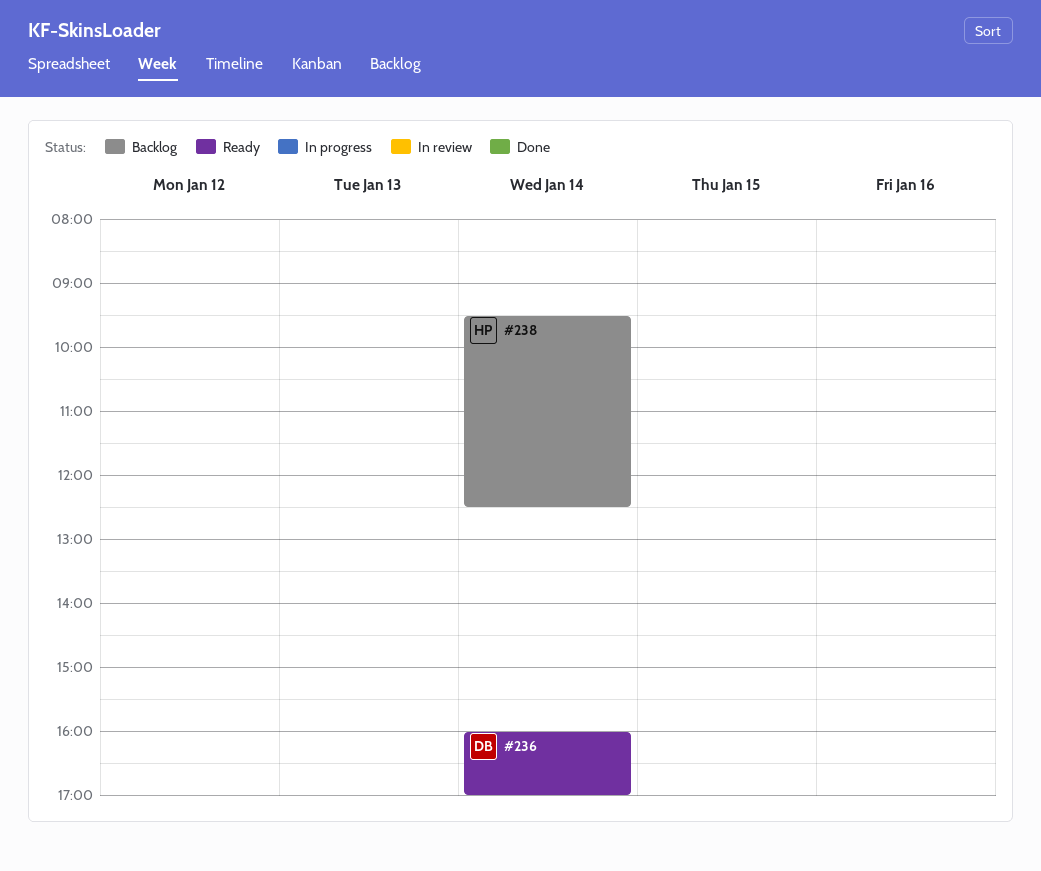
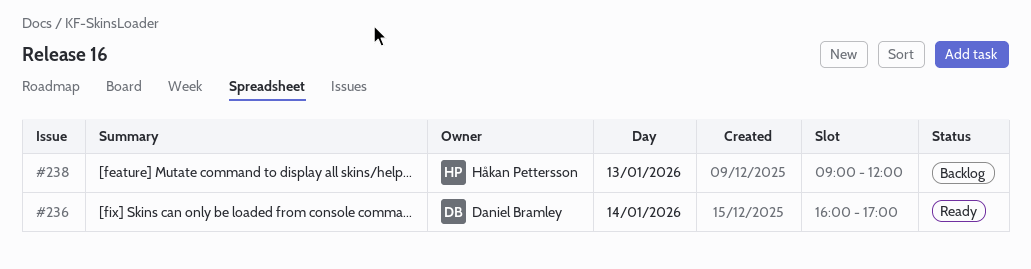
#238, day: Jan 14 -> Jan 13
#238, begins: 09:30 -> 09:00
#238, ends: 12:30 -> 12:00

